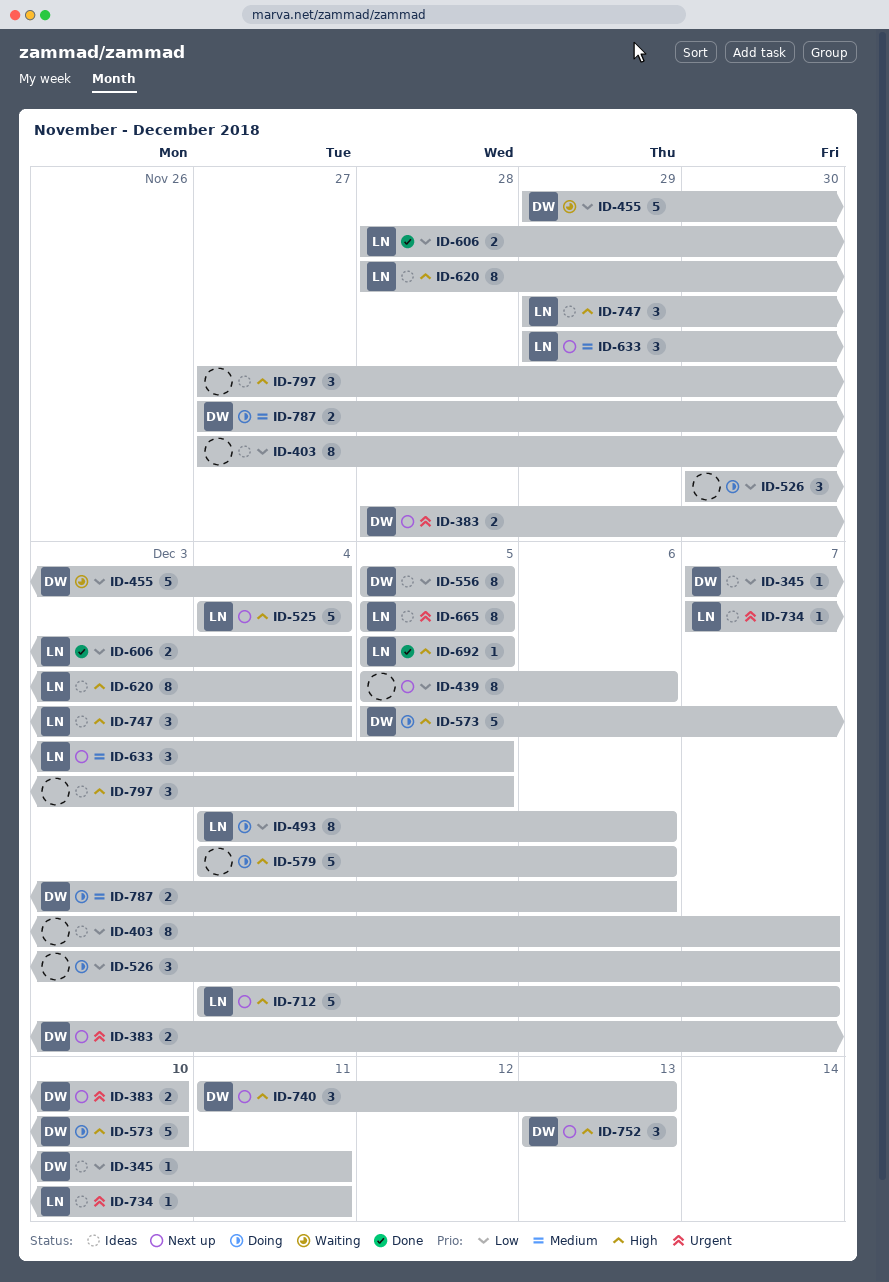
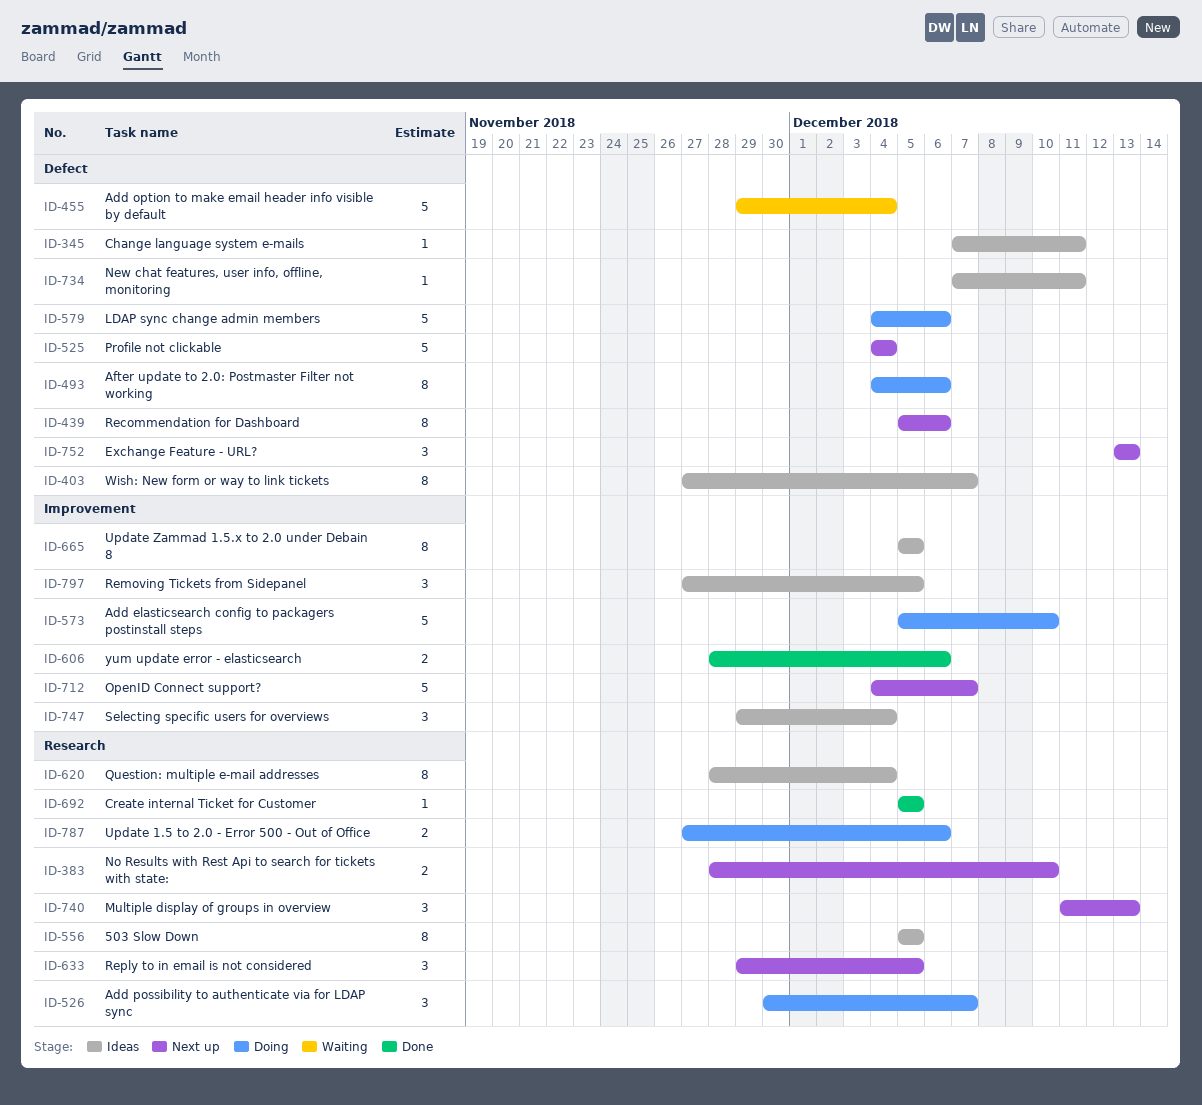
ID-606, due: Dec 4 -> Dec 6

